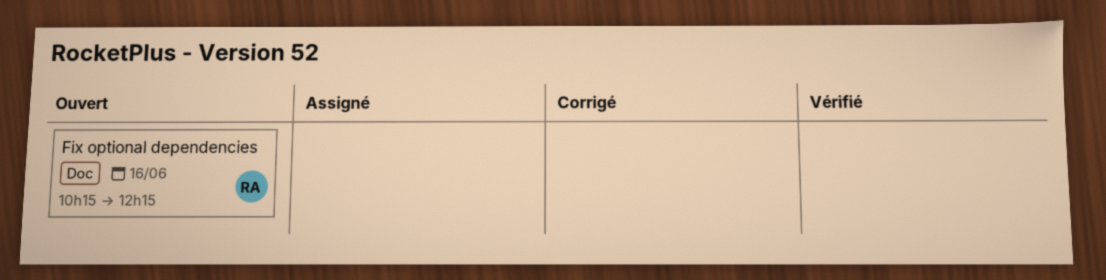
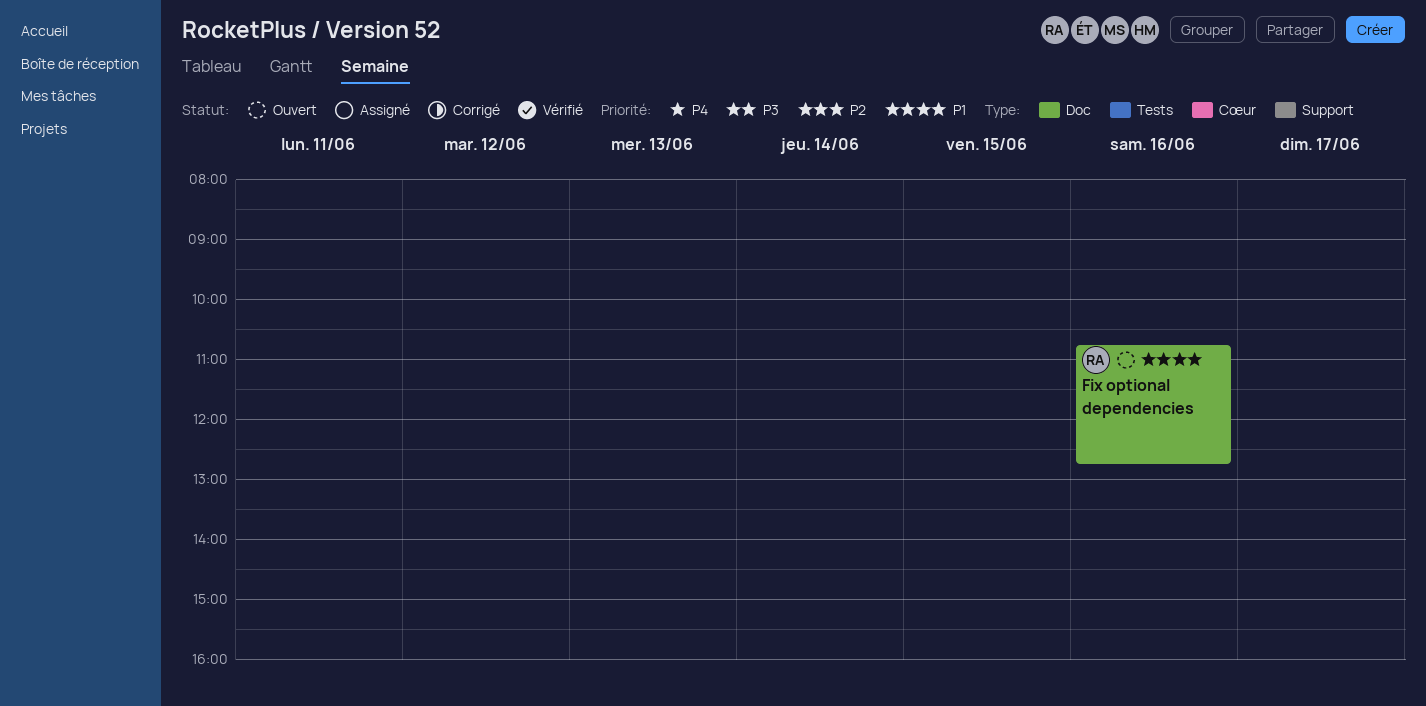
Fix optional dependencies, begins: 10:15 -> 10:45
Fix optional dependencies, ends: 12:15 -> 12:45

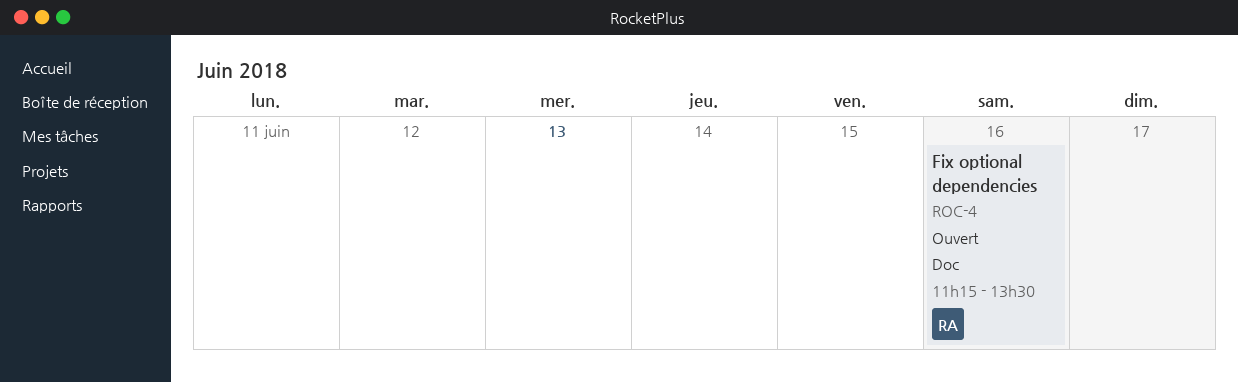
Fix optional dependencies, begins: 10:45 -> 11:15
Fix optional dependencies, ends: 12:45 -> 13:30

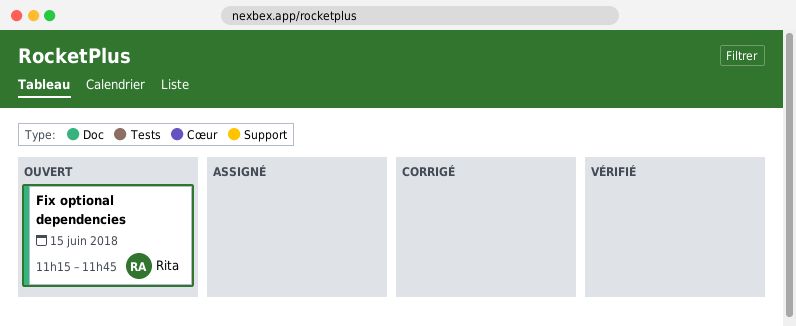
Fix optional dependencies, day: Jun 16 -> Jun 15
Fix optional dependencies, ends: 13:30 -> 11:45

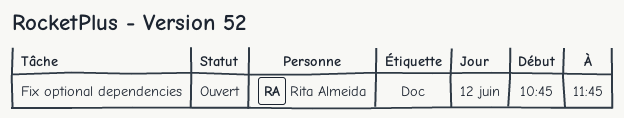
Fix optional dependencies, day: Jun 15 -> Jun 12
Fix optional dependencies, begins: 11:15 -> 10:45

